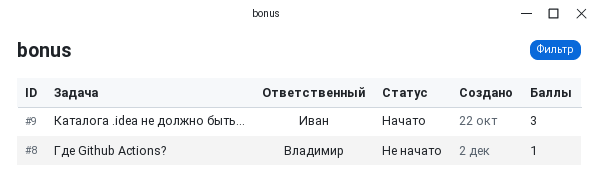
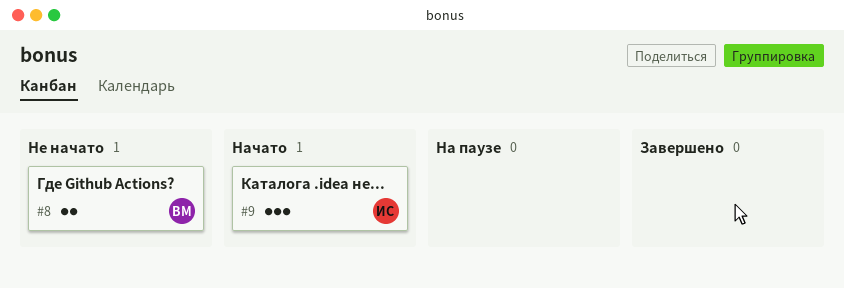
#8, estimate: 1 -> 2

